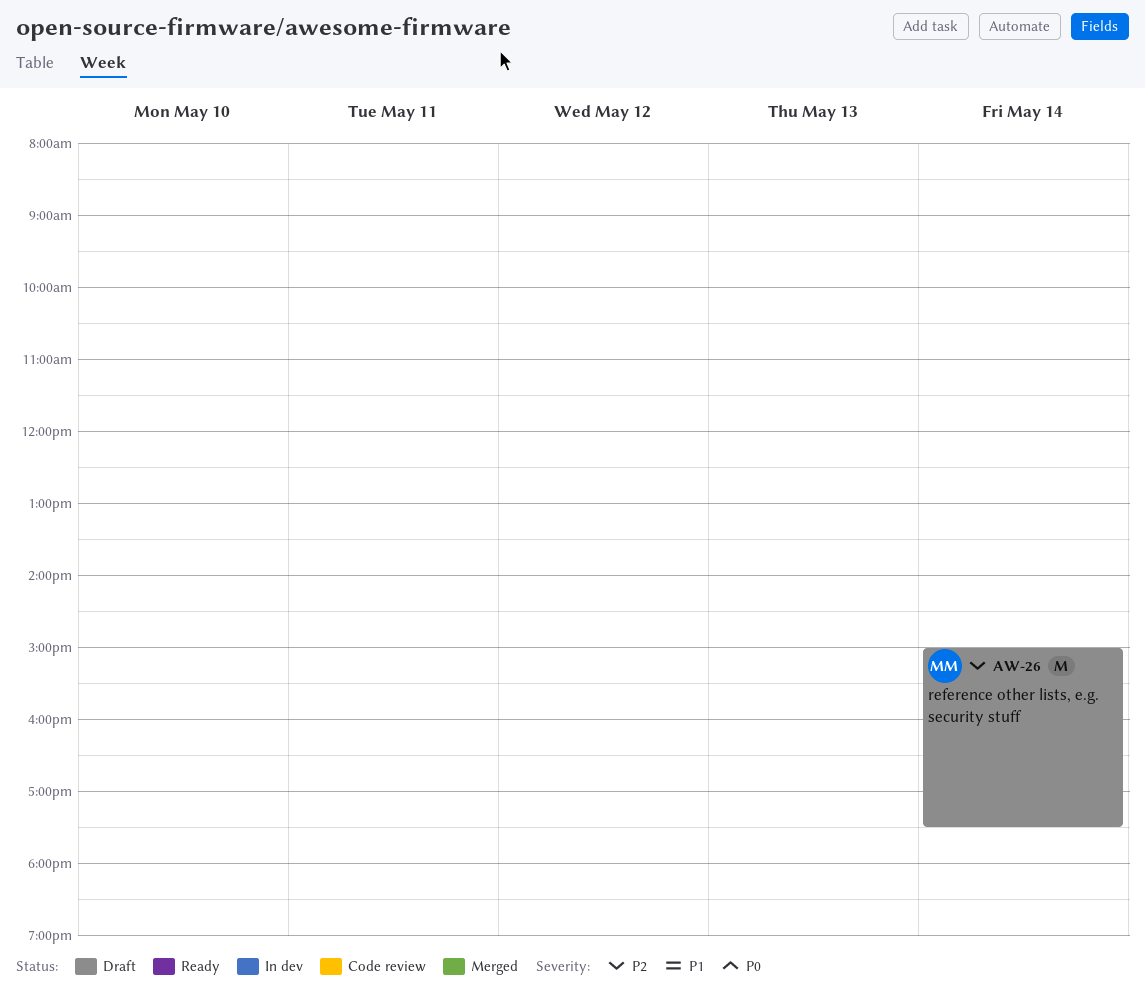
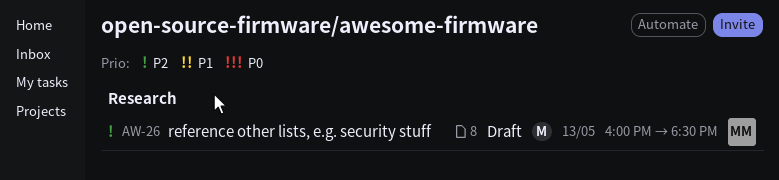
AW-26, day: May 14 -> May 13
AW-26, begins: 15:00 -> 16:00
AW-26, ends: 17:30 -> 18:30

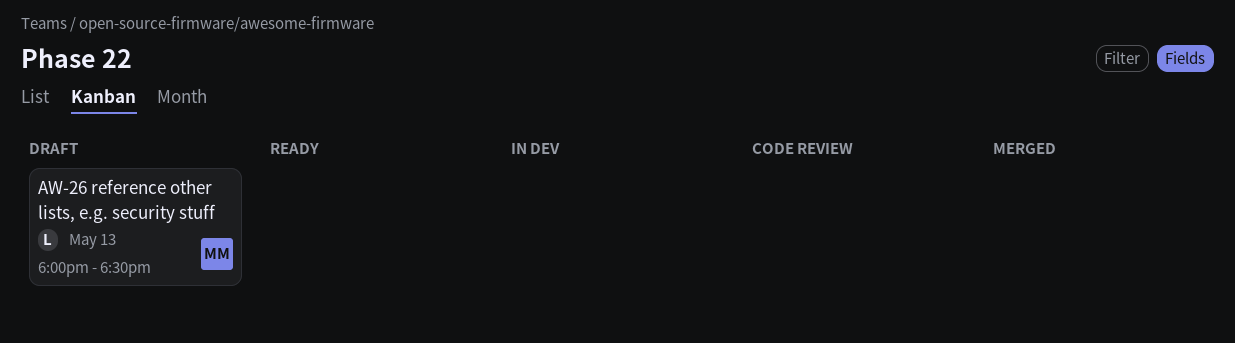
AW-26, estimate: M -> L
AW-26, begins: 16:00 -> 18:00

